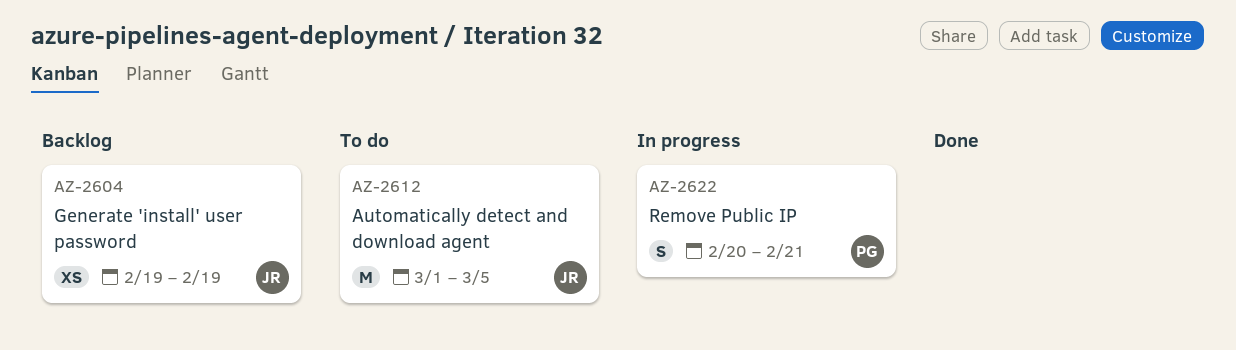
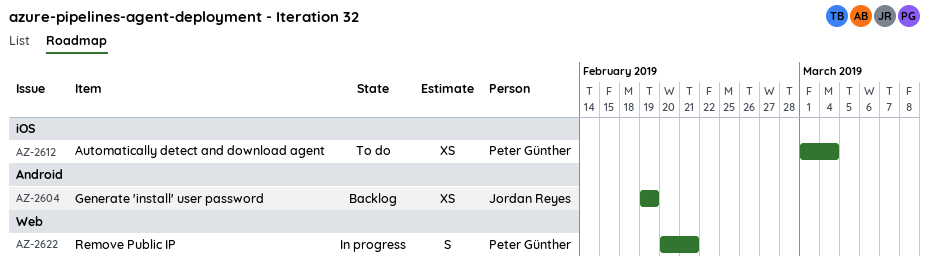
AZ-2612, owner: Jordan Reyes -> Peter Günther
AZ-2612, estimate: M -> XS
AZ-2612, due: Mar 5 -> Mar 4

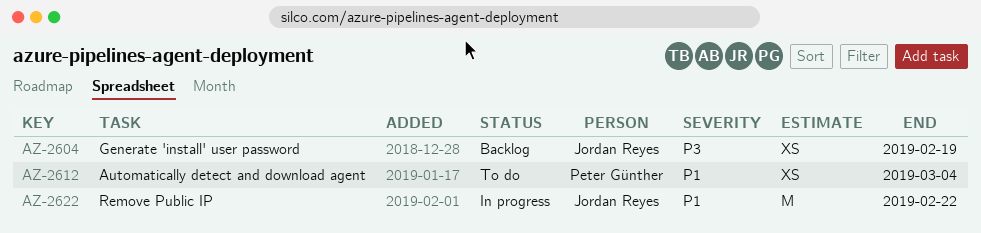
AZ-2622, owner: Peter Günther -> Jordan Reyes
AZ-2622, estimate: S -> M
AZ-2622, due: Feb 21 -> Feb 22

